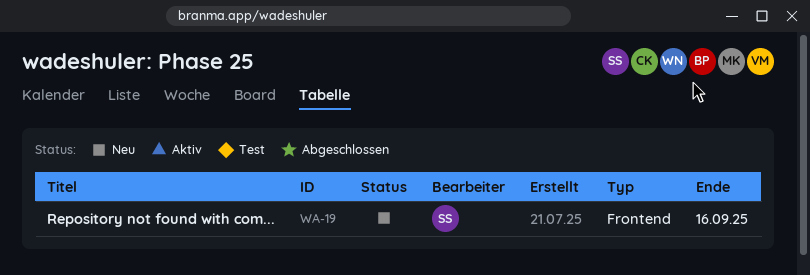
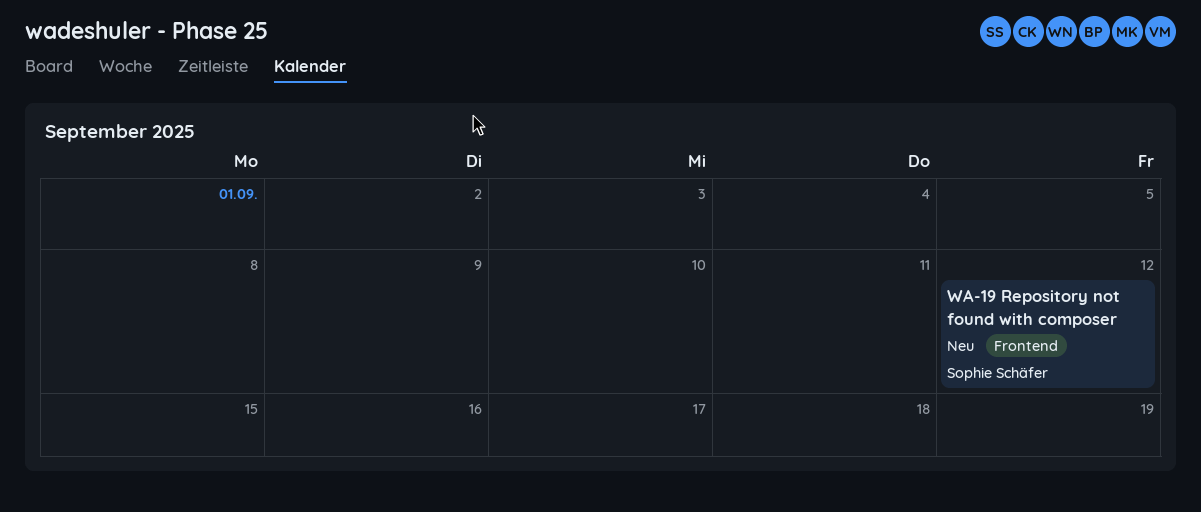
WA-19, due: Sep 16 -> Sep 12

